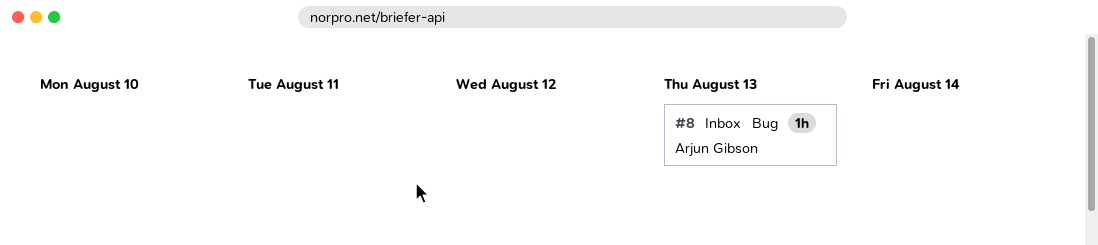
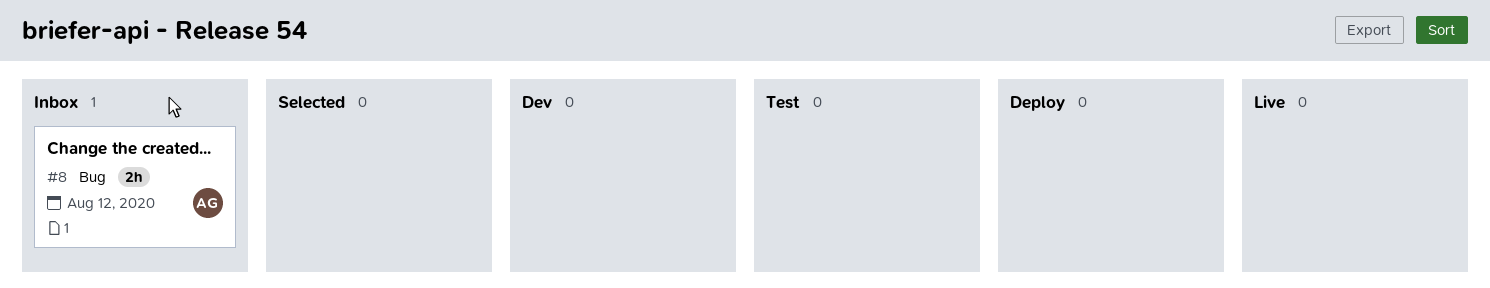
#8, estimate: 1h -> 2h
#8, due: Aug 13 -> Aug 12

